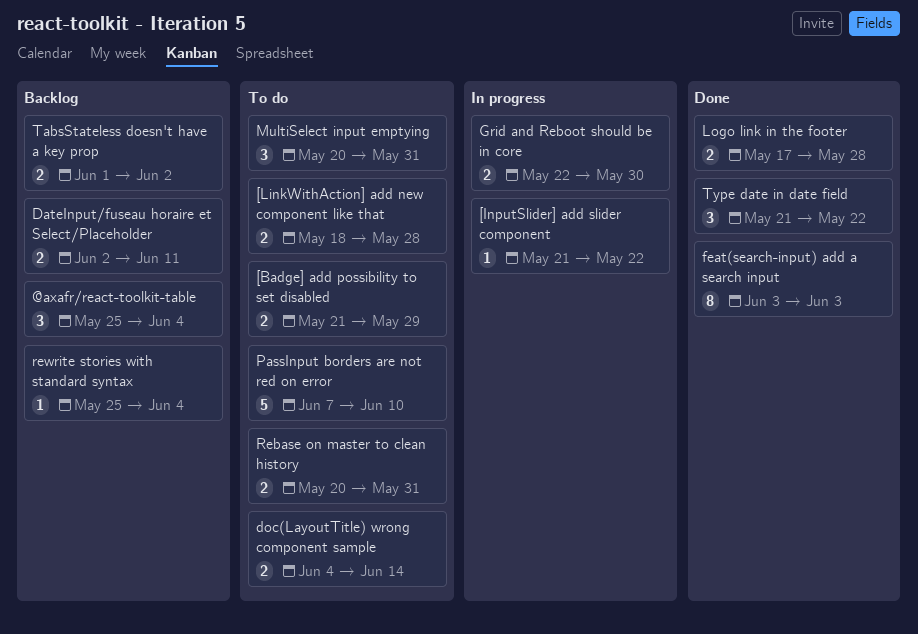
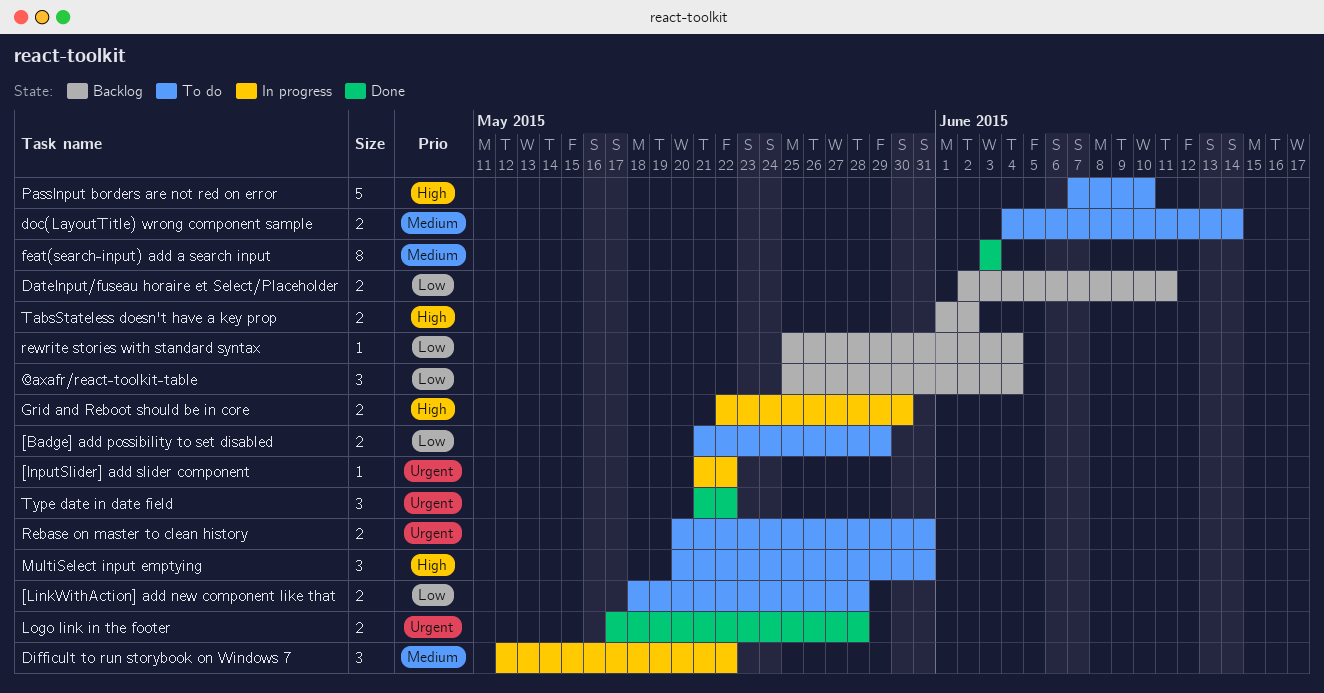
Difficult to run storybook on Windows 7: none -> present

